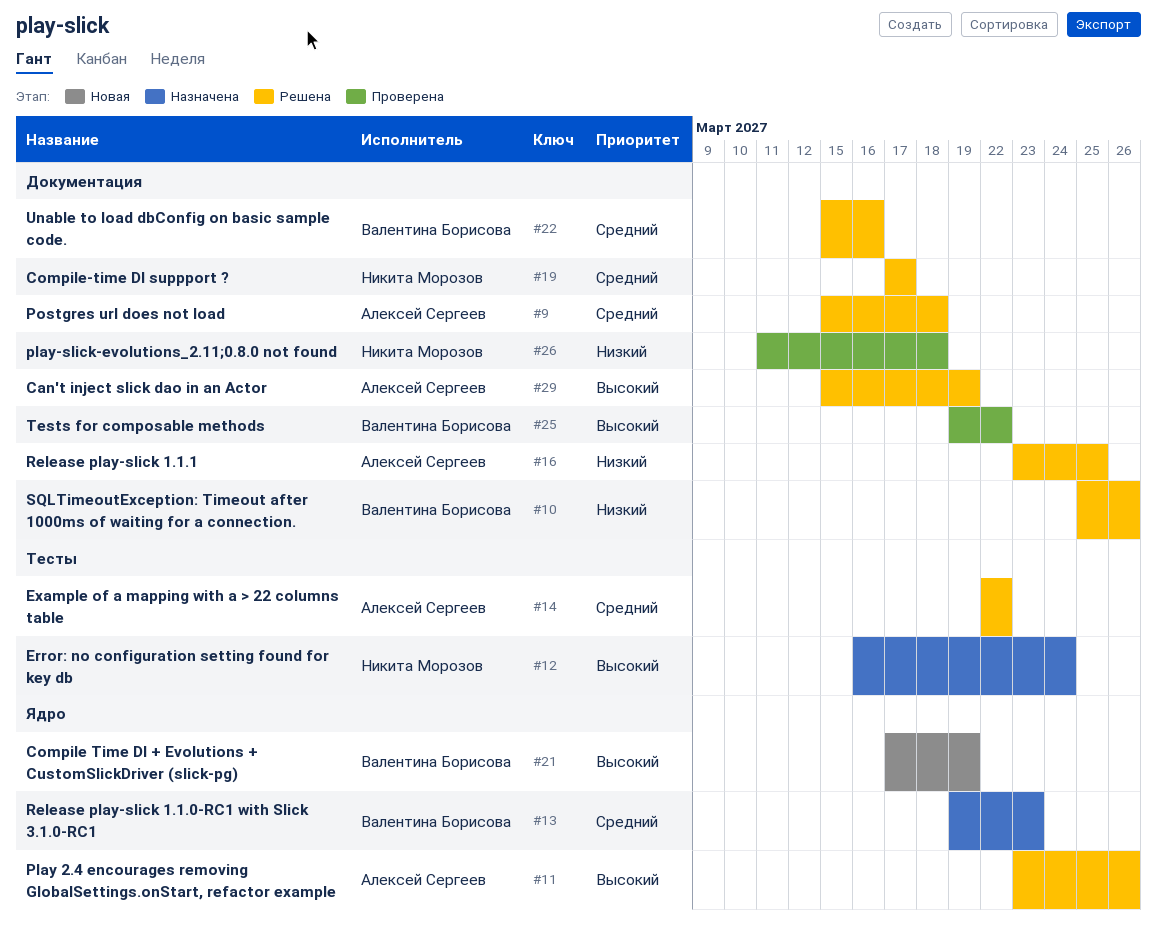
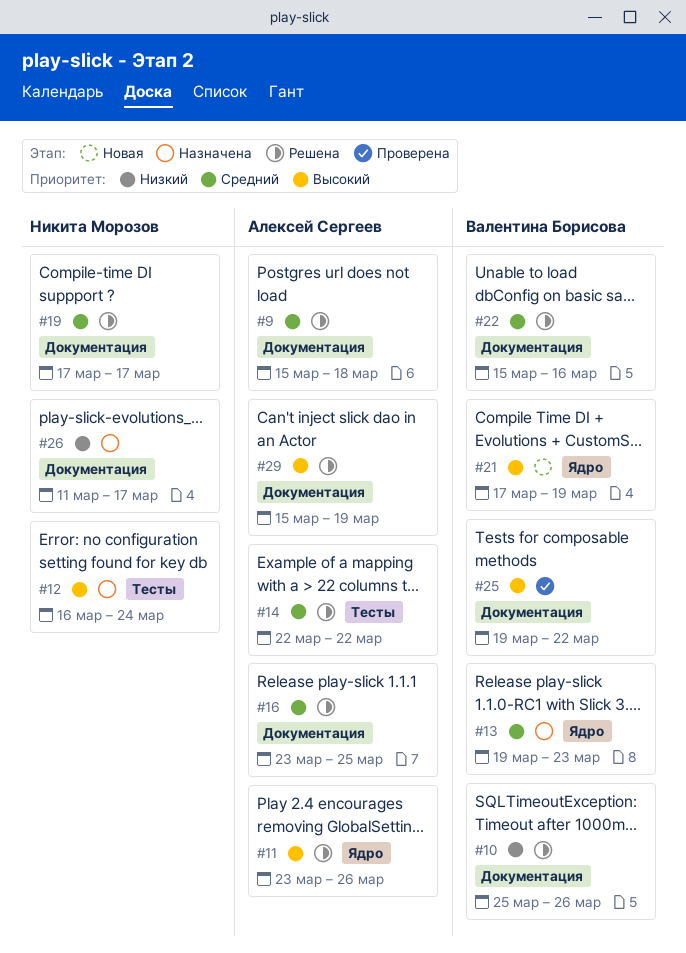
#16, priority: Низкий -> Средний
#26, status: Проверена -> Назначена
#26, due: Mar 18 -> Mar 17

